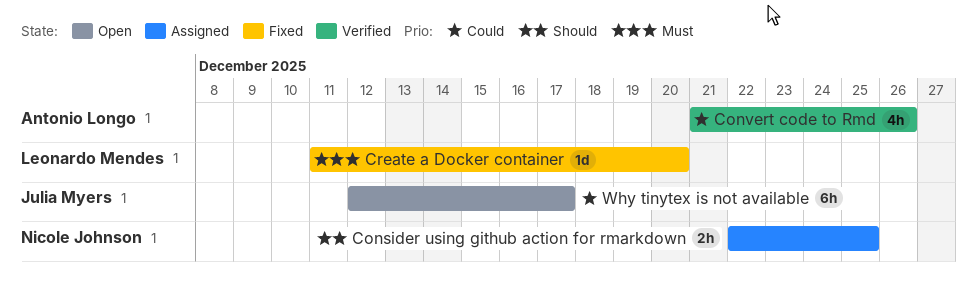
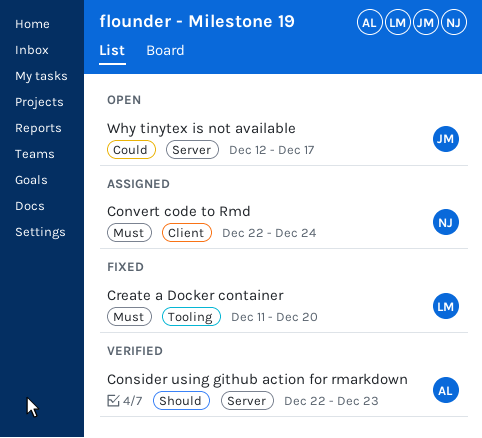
Consider using github action for rmarkdown, status: Assigned -> Verified
Consider using github action for rmarkdown, owner: Nicole Johnson -> Antonio Longo
Consider using github action for rmarkdown, due: Dec 25 -> Dec 23
Convert code to Rmd, status: Verified -> Assigned
Convert code to Rmd, owner: Antonio Longo -> Nicole Johnson
Convert code to Rmd, priority: Could -> Must
Convert code to Rmd, start: Dec 21 -> Dec 22
Convert code to Rmd, due: Dec 26 -> Dec 24

